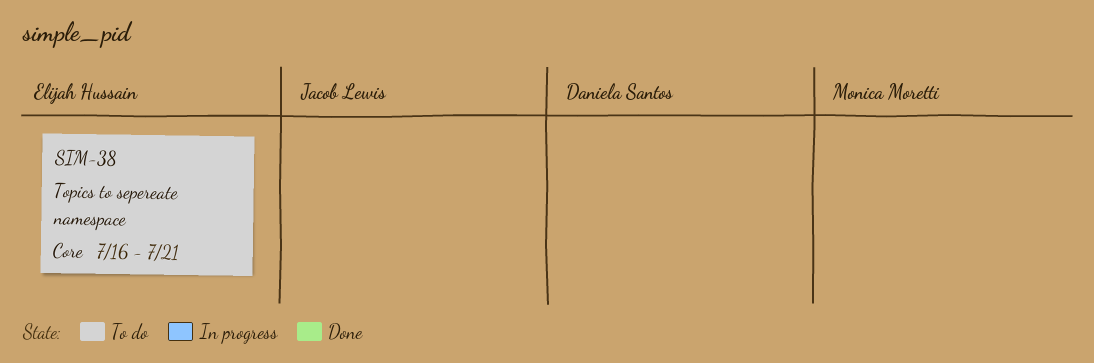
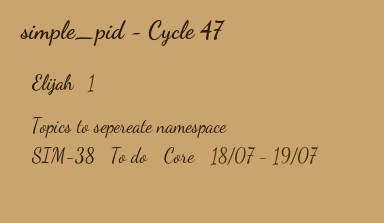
SIM-38, start: Jul 16 -> Jul 18
SIM-38, due: Jul 21 -> Jul 19

